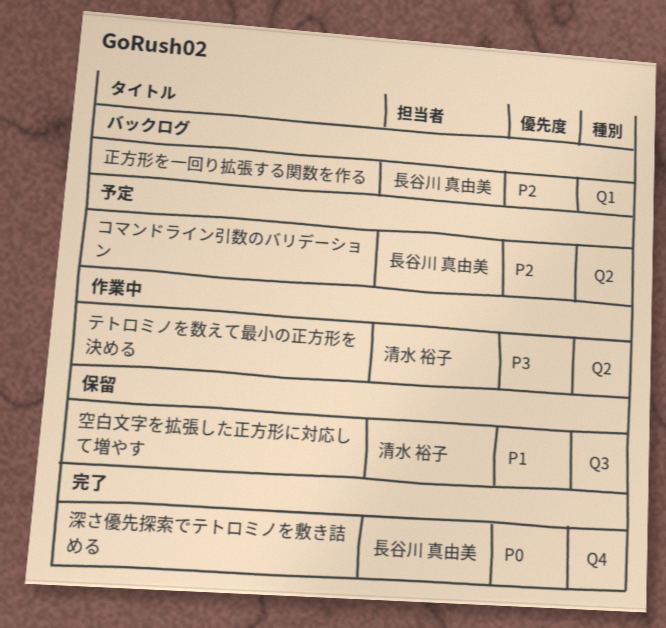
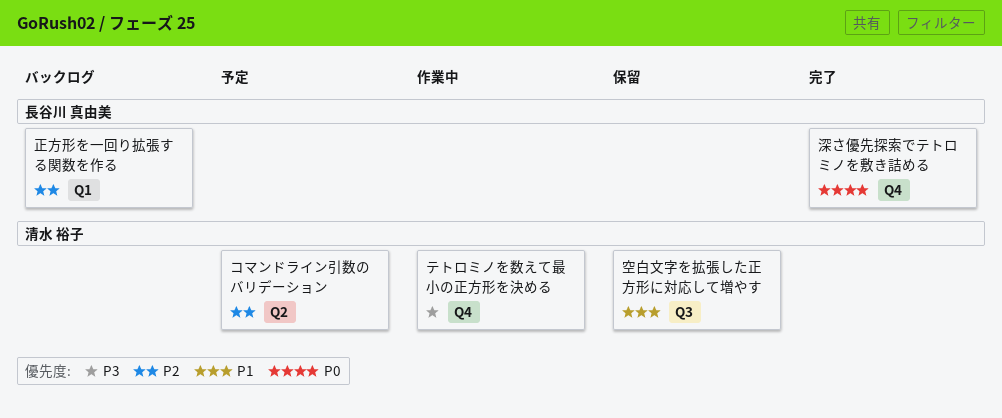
コマンドライン引数のバリデーション, owner: 長谷川 真由美 -> 清水 裕子
テトロミノを数えて最小の正方形を決める, label: Q2 -> Q4

